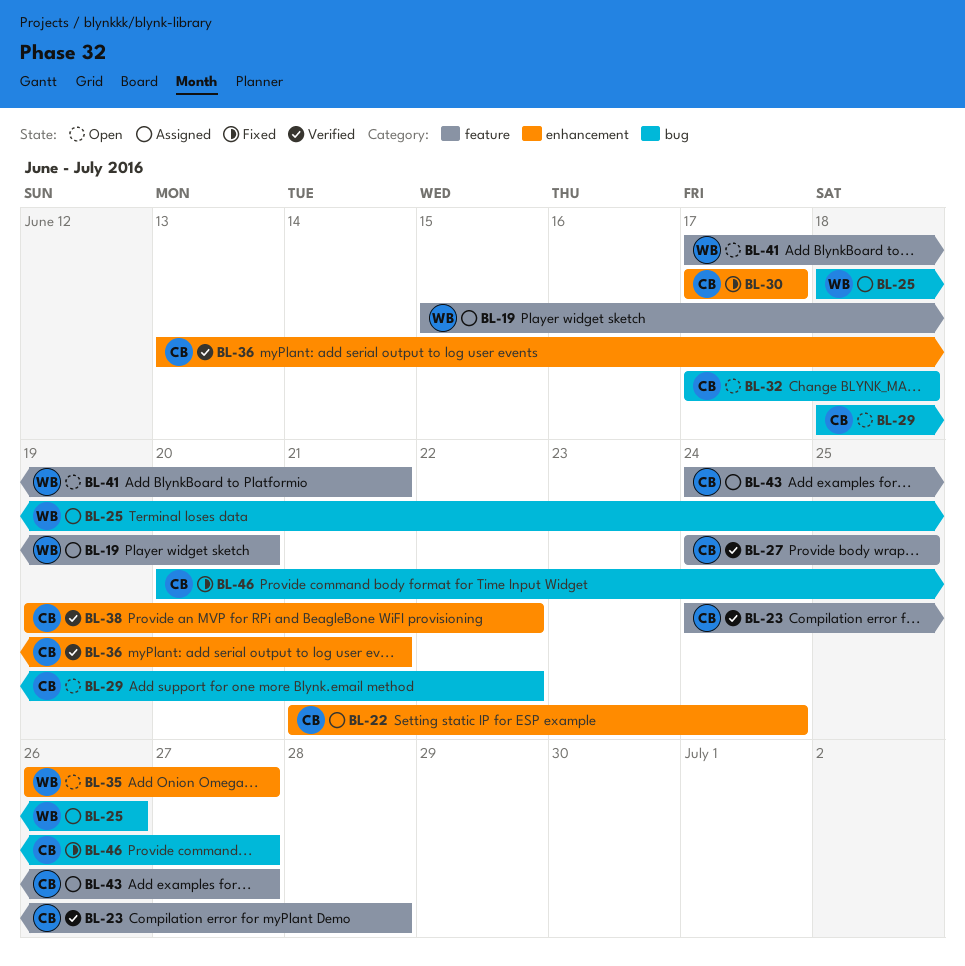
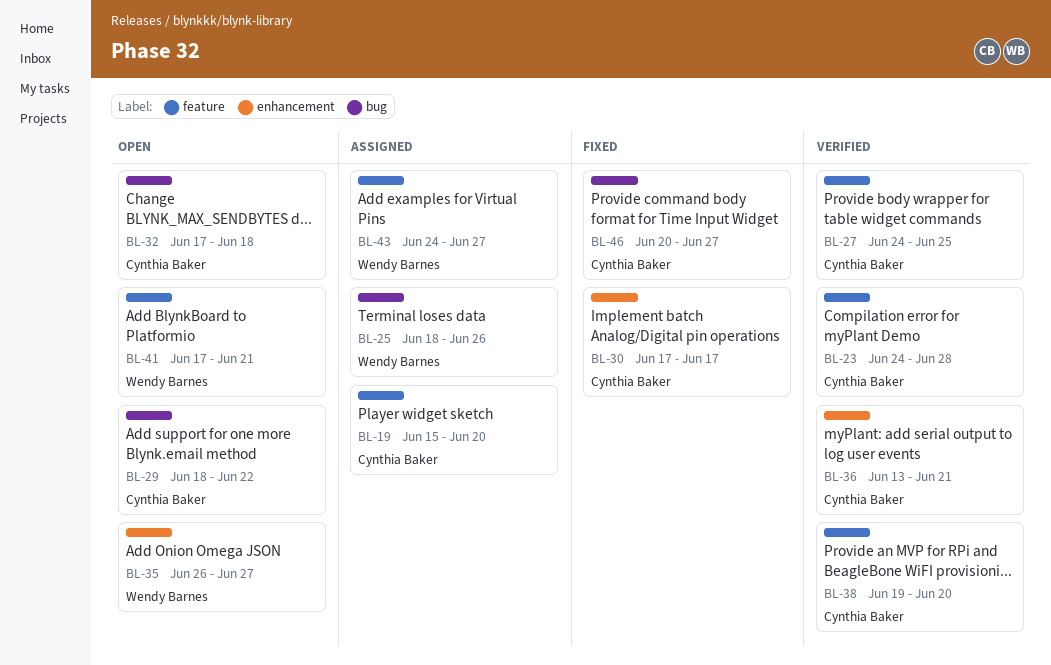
BL-19, owner: Wendy Barnes -> Cynthia Baker
BL-22: present -> none
BL-38, label: enhancement -> feature
BL-38, due: Jun 22 -> Jun 20
BL-43, owner: Cynthia Baker -> Wendy Barnes

